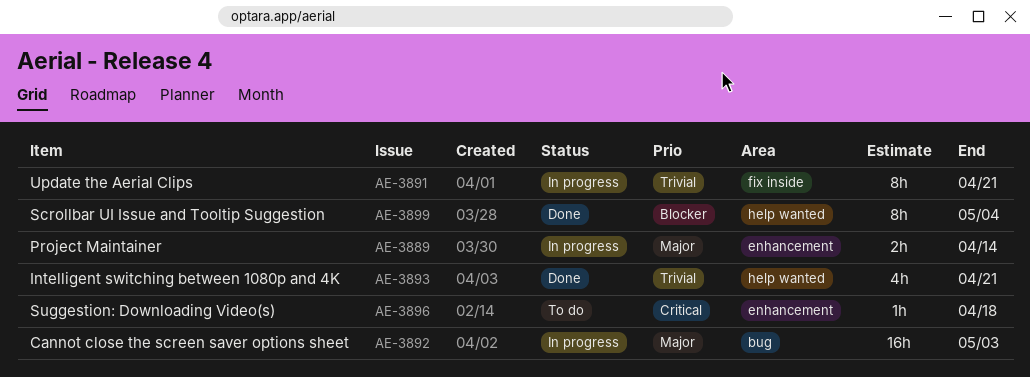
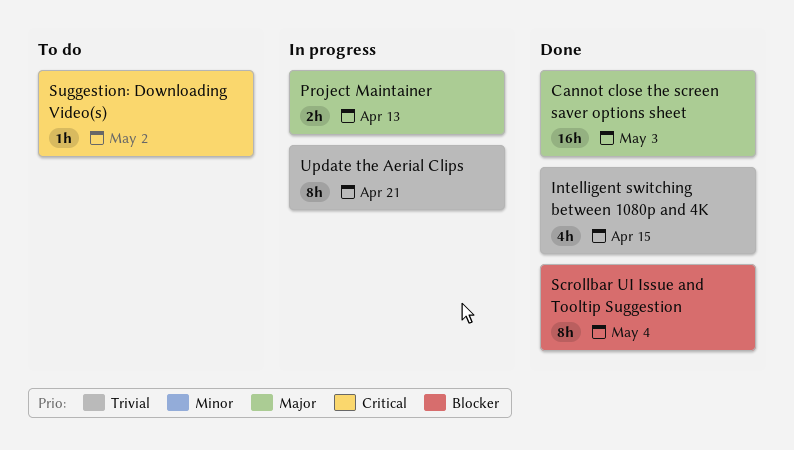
Cannot close the screen saver options sheet, status: In progress -> Done
Intelligent switching between 1080p and 4K, due: Apr 21 -> Apr 15
Project Maintainer, due: Apr 14 -> Apr 13
Suggestion: Downloading Video(s), due: Apr 18 -> May 2

